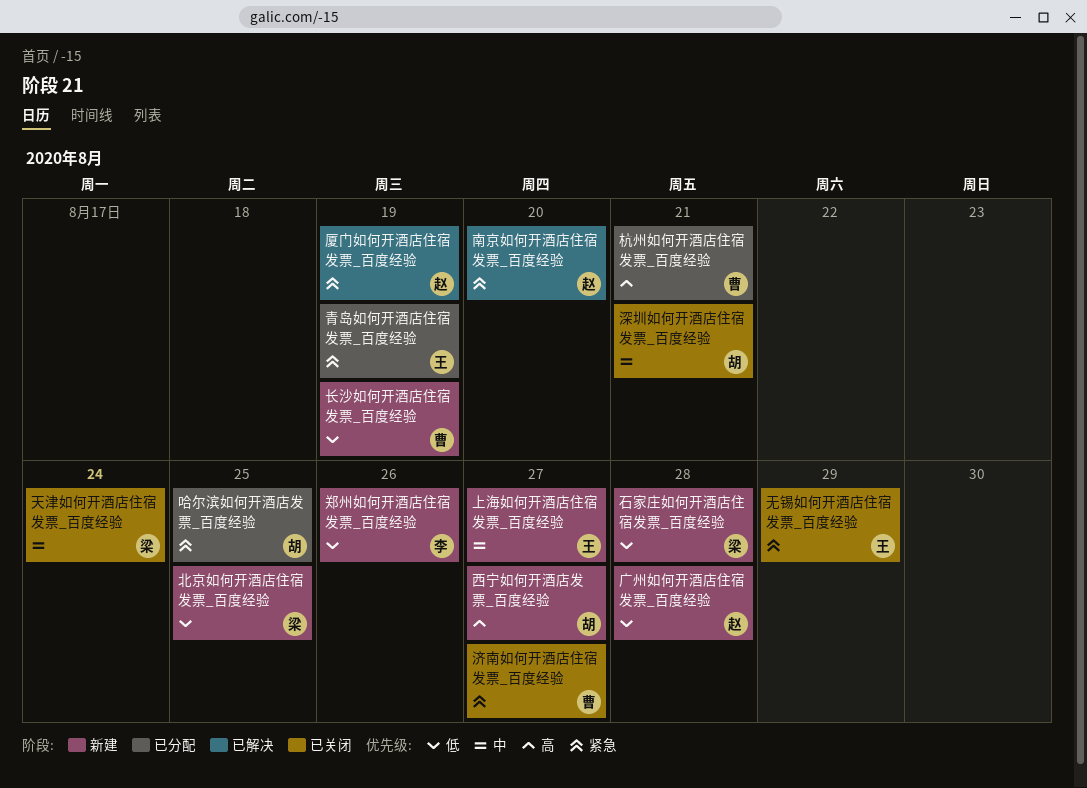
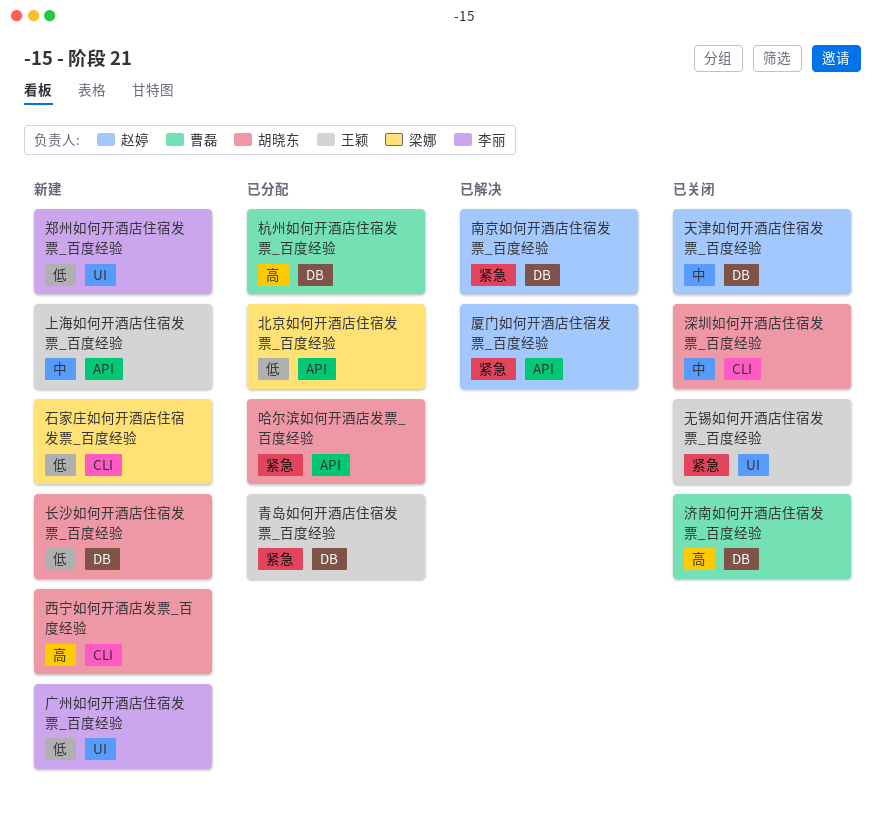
北京如何开酒店住宿发票_百度经验, status: 新建 -> 已分配
天津如何开酒店住宿发票_百度经验, owner: 梁娜 -> 赵婷
广州如何开酒店住宿发票_百度经验, owner: 赵婷 -> 李丽
济南如何开酒店住宿发票_百度经验, priority: 紧急 -> 高
长沙如何开酒店住宿发票_百度经验, owner: 曹磊 -> 胡晓东

